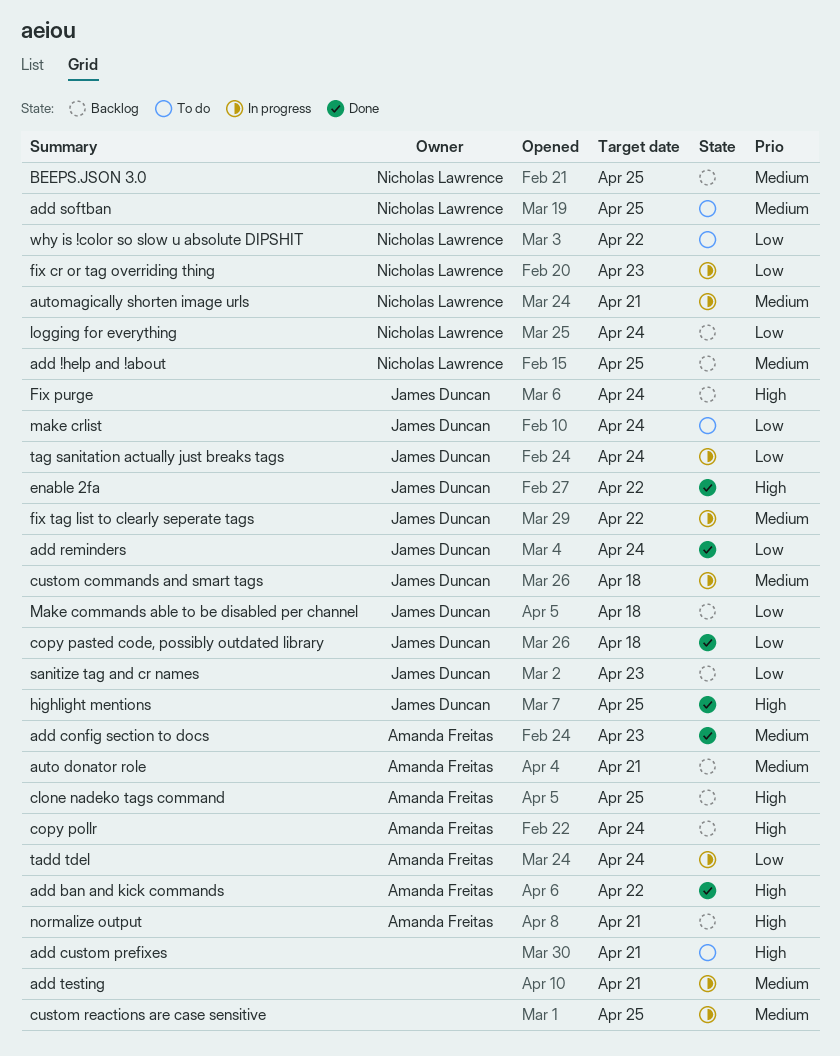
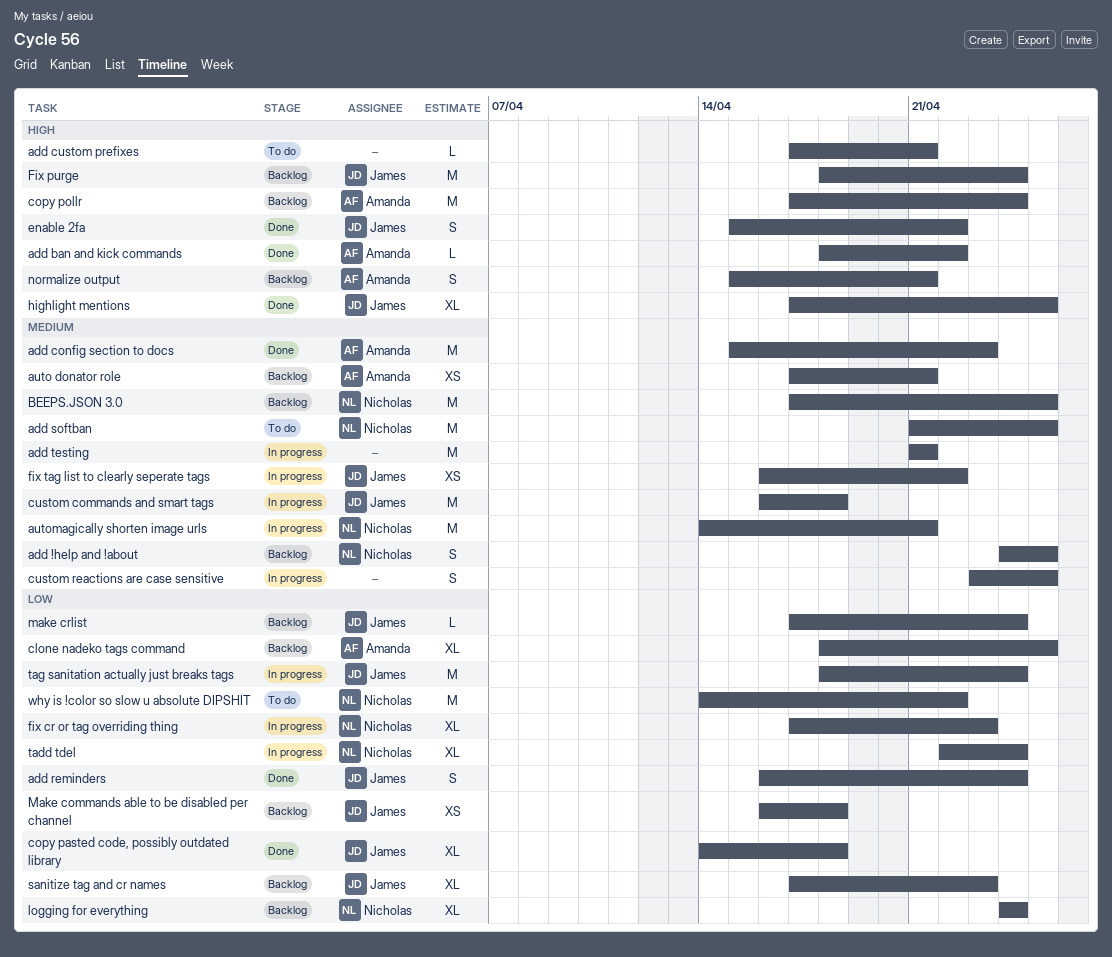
clone nadeko tags command, priority: High -> Low
make crlist, status: To do -> Backlog
tadd tdel, owner: Amanda Freitas -> Nicholas Lawrence

